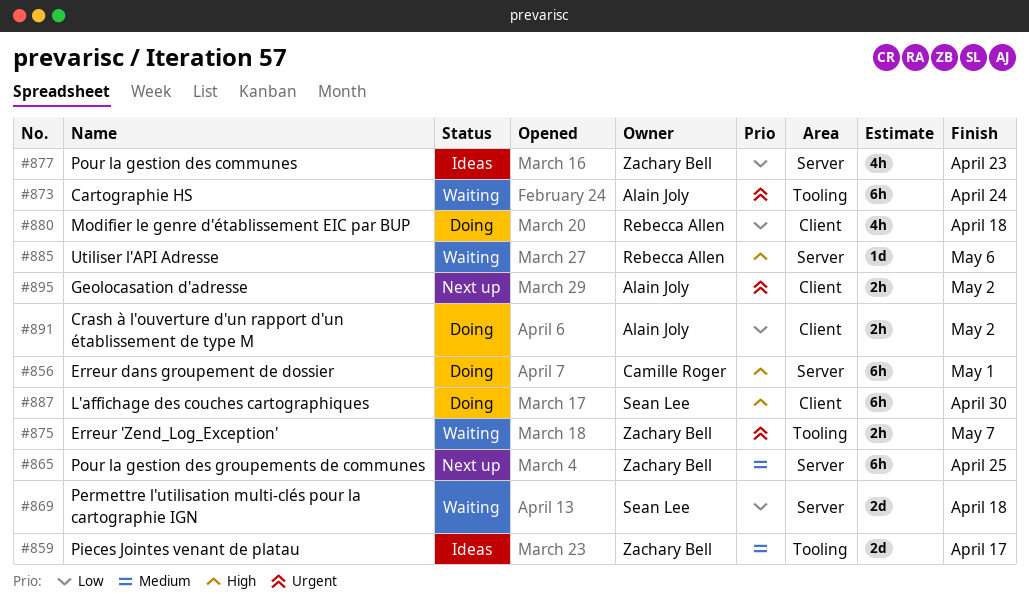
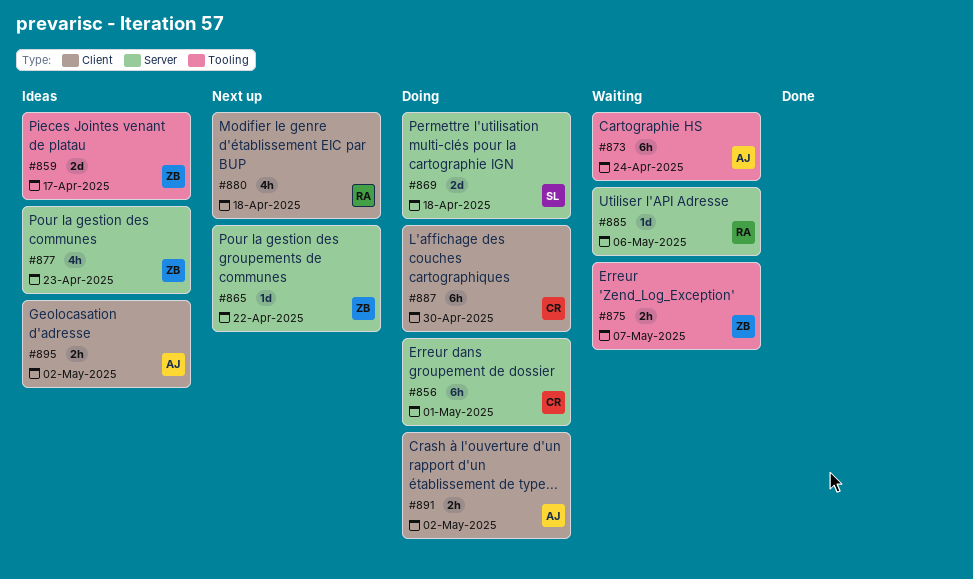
#865, estimate: 6h -> 1d
#865, due: Apr 25 -> Apr 22
#869, status: Waiting -> Doing
#880, status: Doing -> Next up
#887, owner: Sean Lee -> Camille Roger
#895, status: Next up -> Ideas

